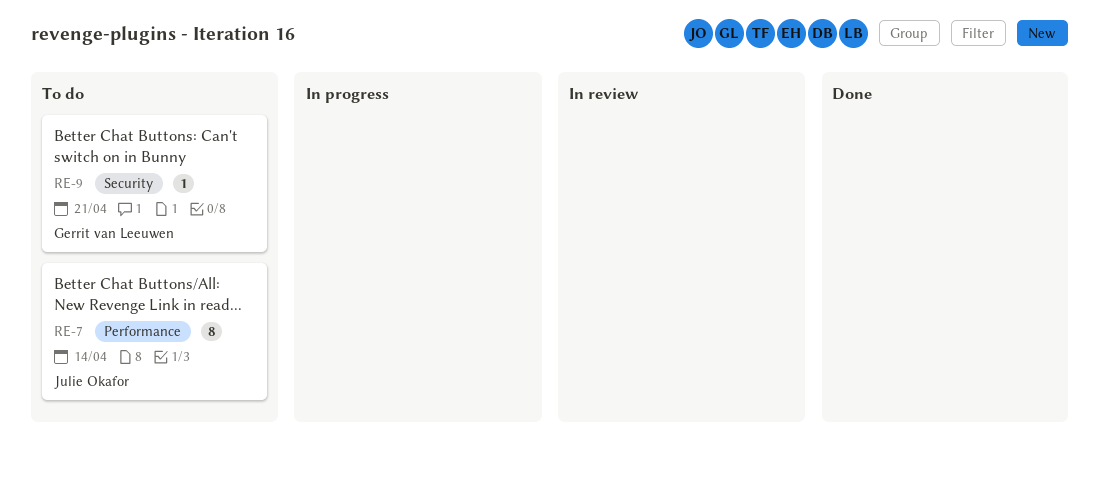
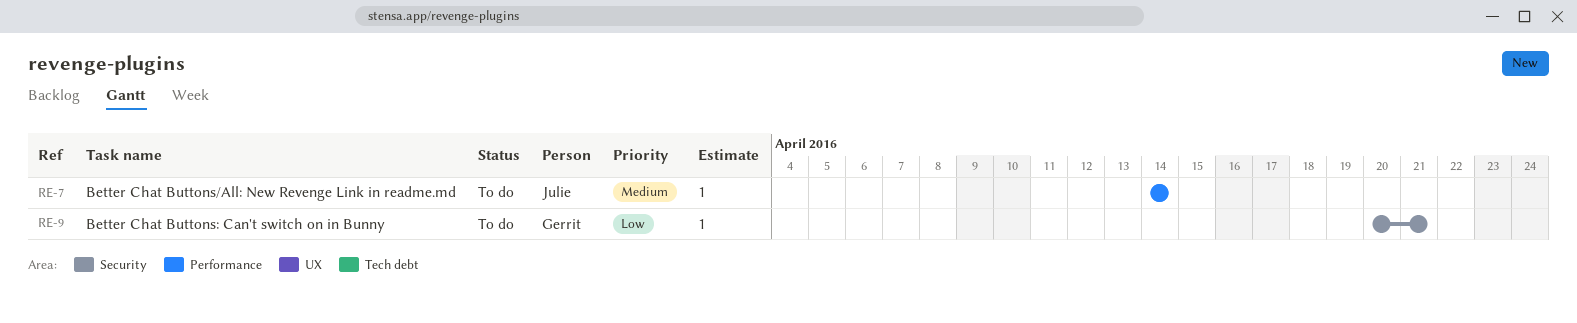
RE-7, estimate: 8 -> 1

